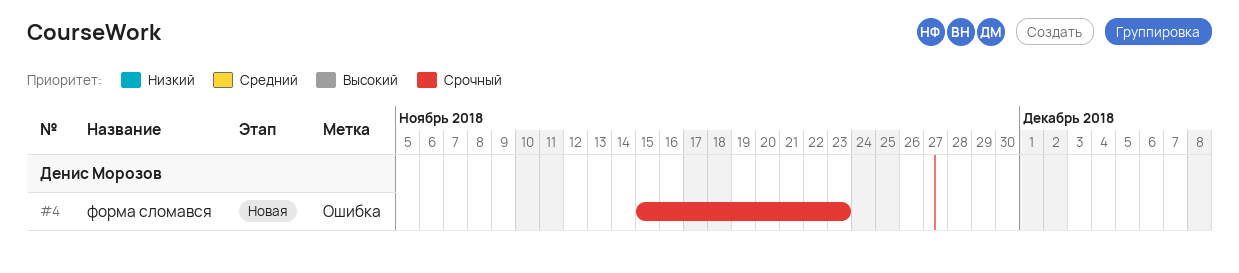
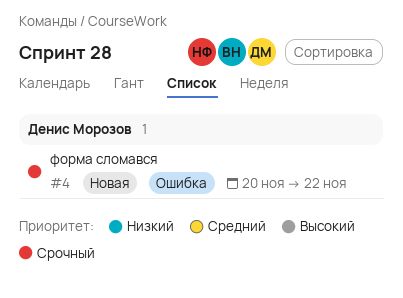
#4, start: Nov 15 -> Nov 20
#4, due: Nov 23 -> Nov 22

